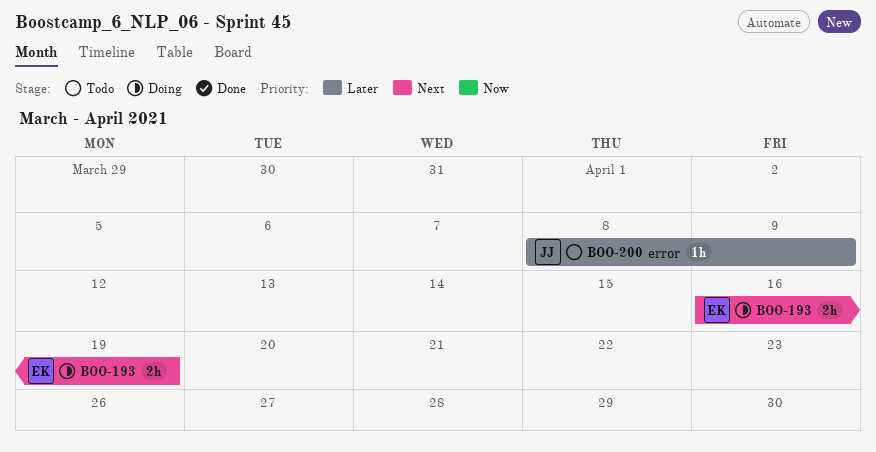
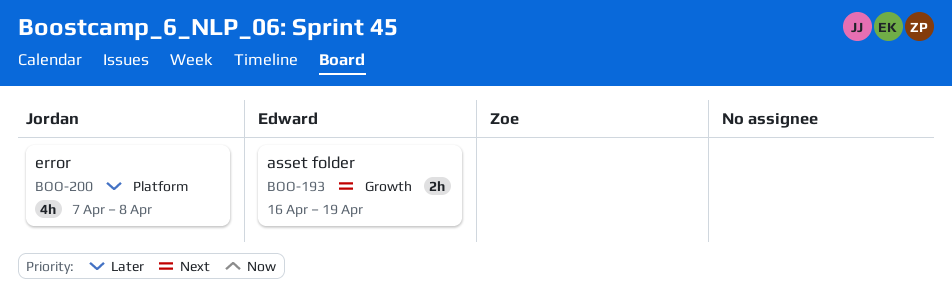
BOO-200, estimate: 1h -> 4h
BOO-200, start: Apr 8 -> Apr 7
BOO-200, due: Apr 9 -> Apr 8

